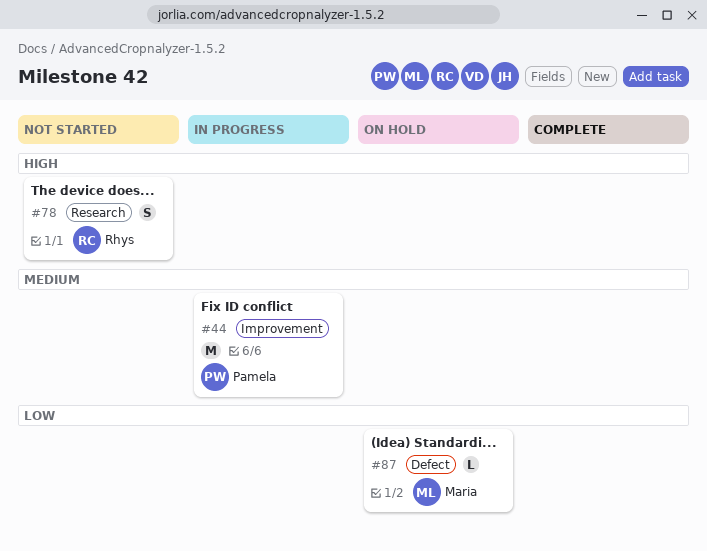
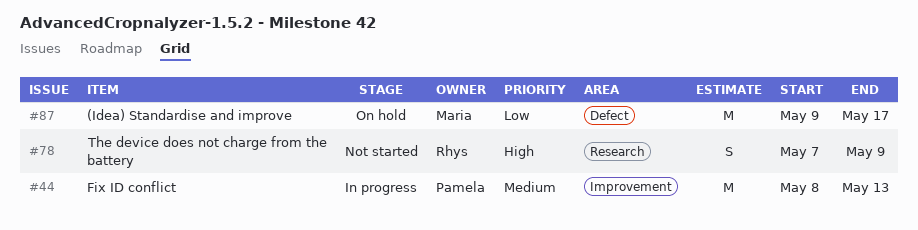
#87, estimate: L -> M

